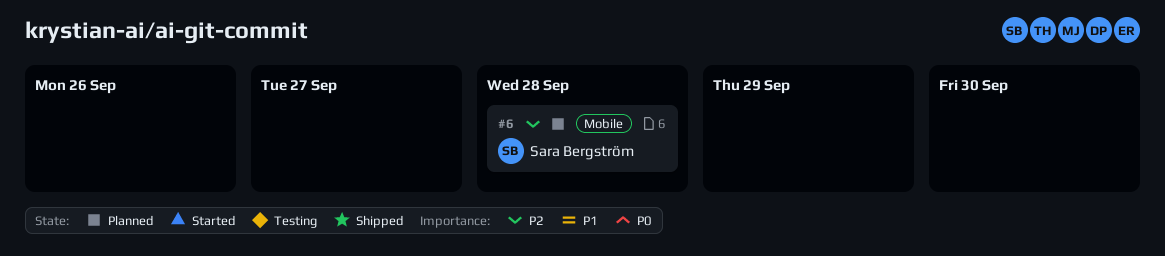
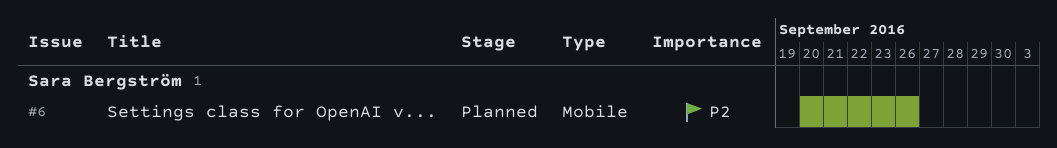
#6, due: Sep 28 -> Sep 26

